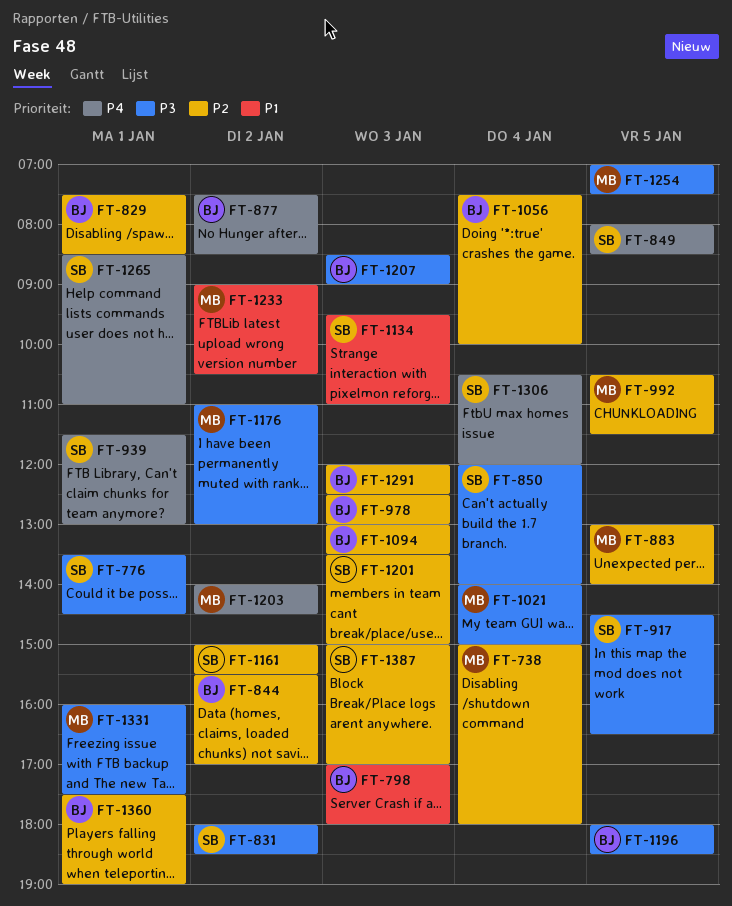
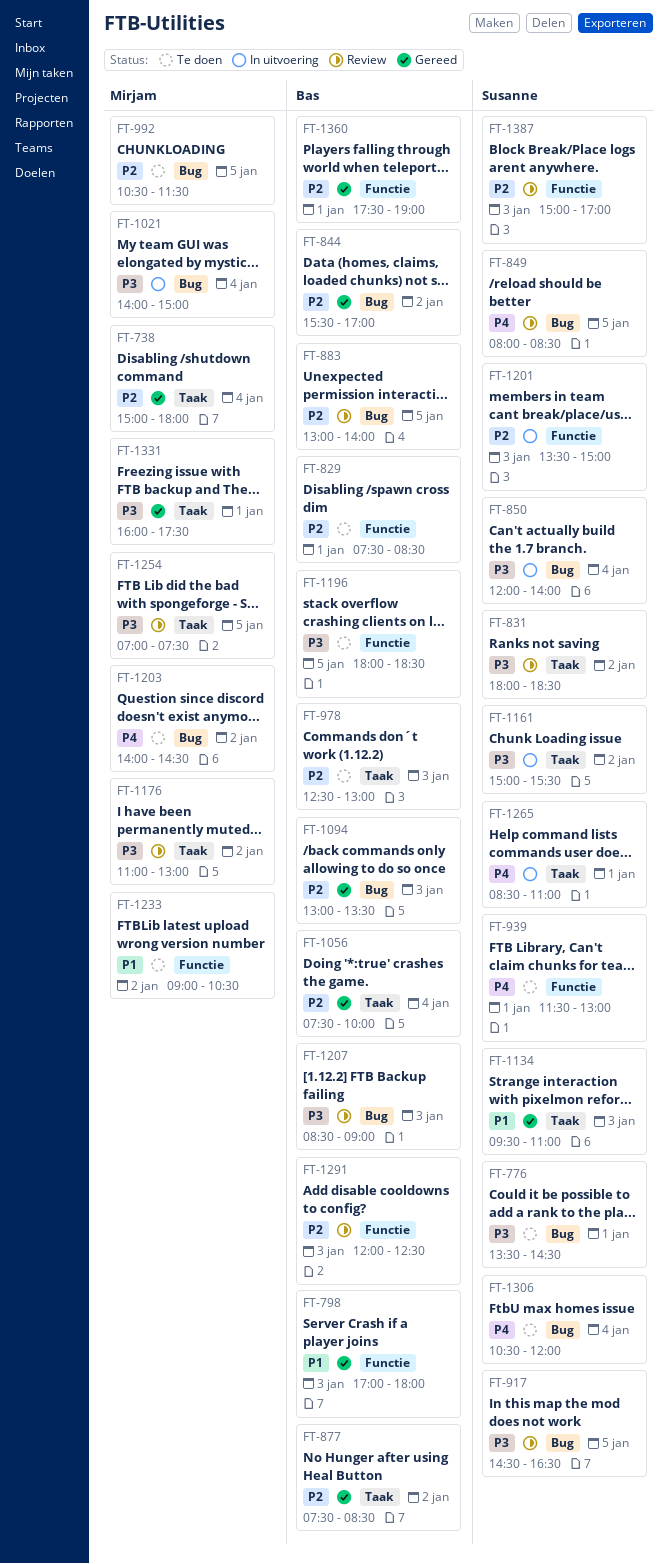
FT-877, priority: P4 -> P2
FT-883, owner: Mirjam -> Bas
FT-1161, priority: P2 -> P3

